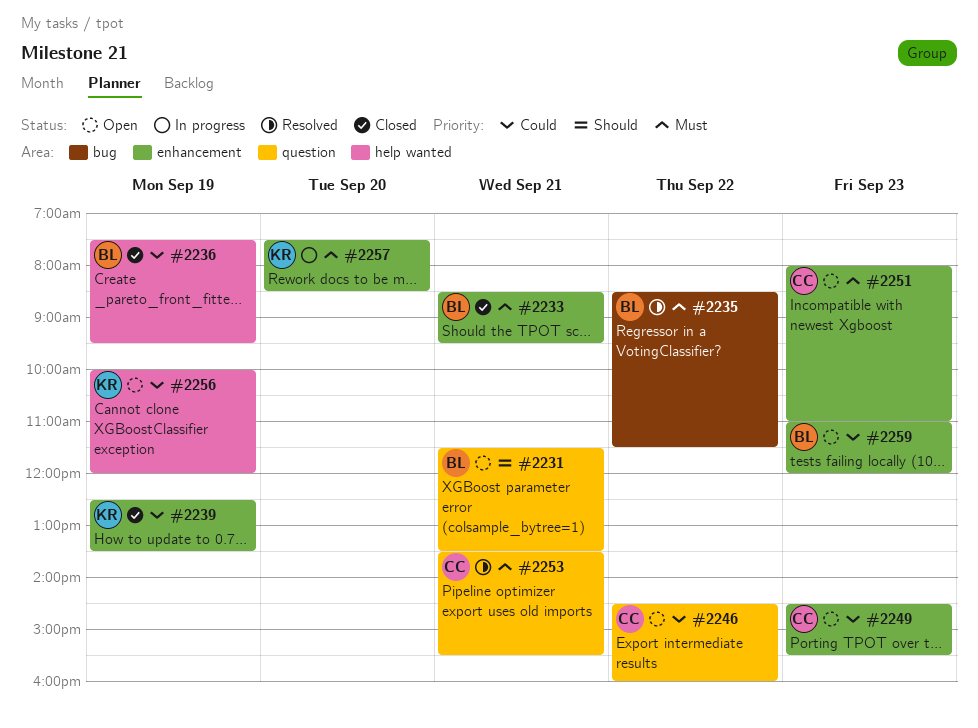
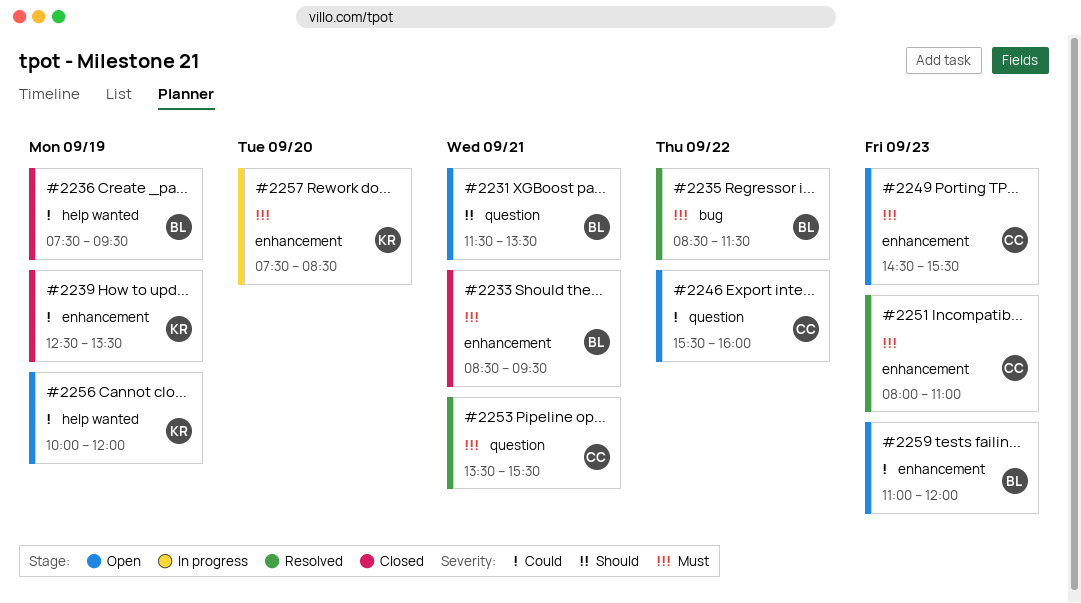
#2246, begins: 14:30 -> 15:30
#2249, priority: Could -> Must
#2251, status: Open -> Resolved

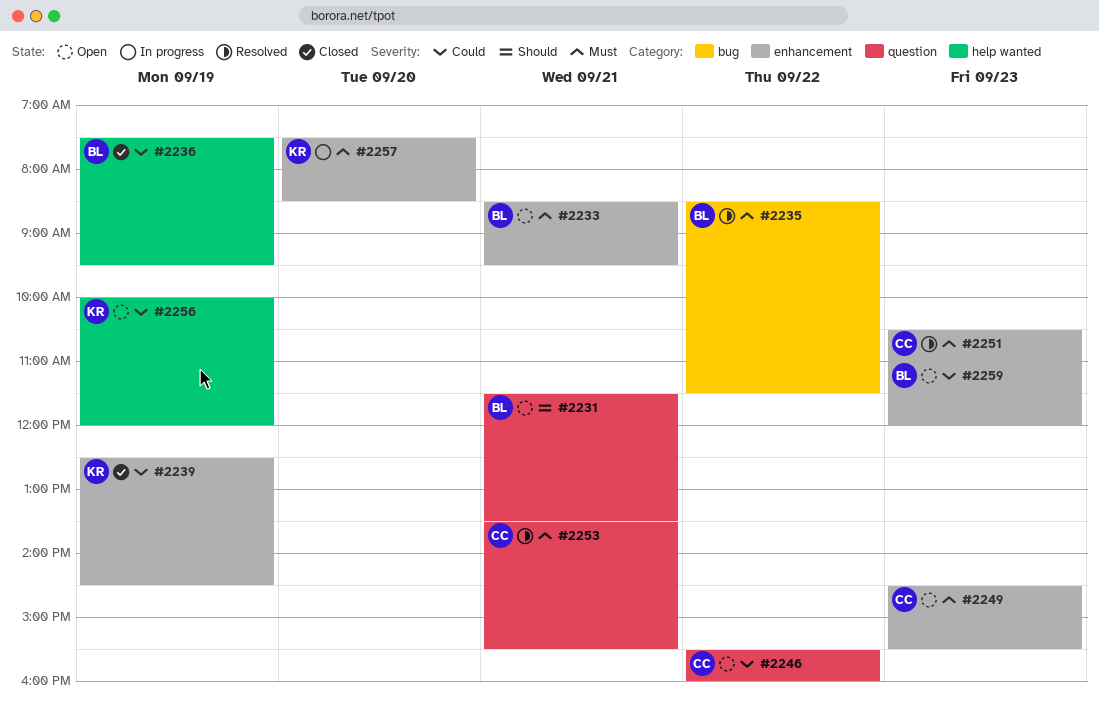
#2233, status: Closed -> Open
#2239, ends: 13:30 -> 14:30
#2251, begins: 08:00 -> 10:30

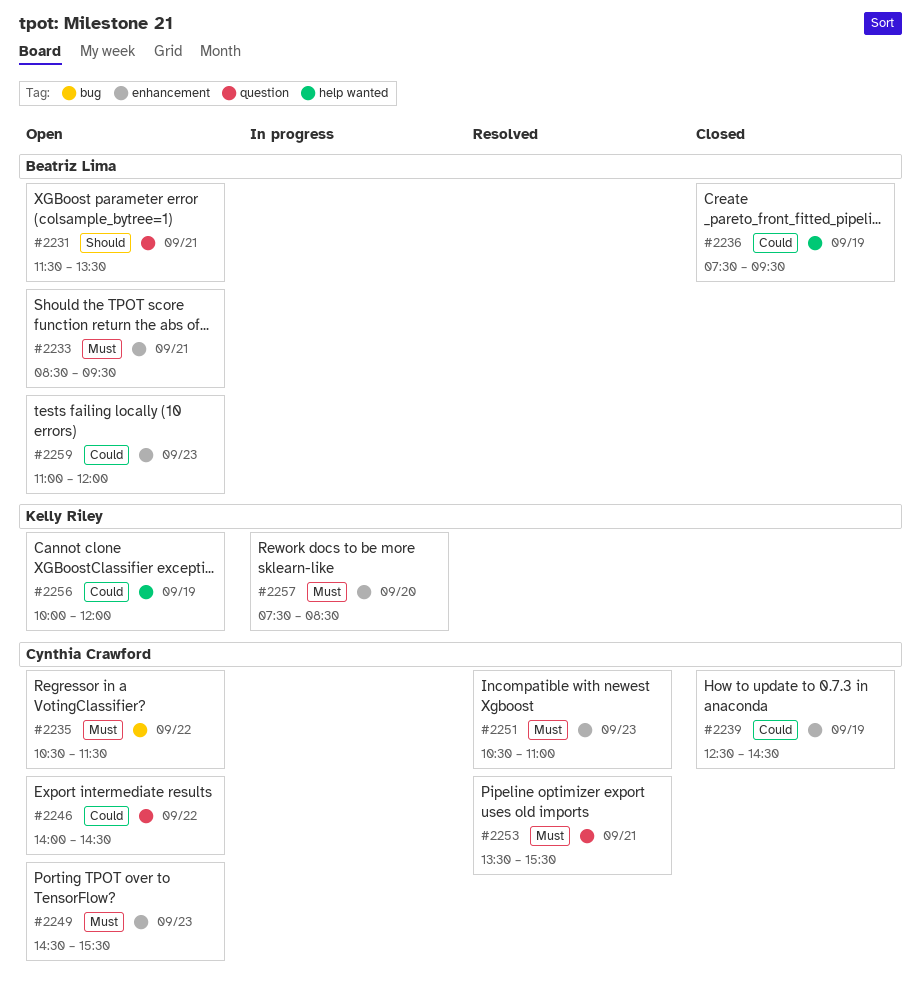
#2235, status: Resolved -> Open
#2235, owner: Beatriz Lima -> Cynthia Crawford
#2235, begins: 08:30 -> 10:30
#2239, owner: Kelly Riley -> Cynthia Crawford
#2246, begins: 15:30 -> 14:00
#2246, ends: 16:00 -> 14:30

